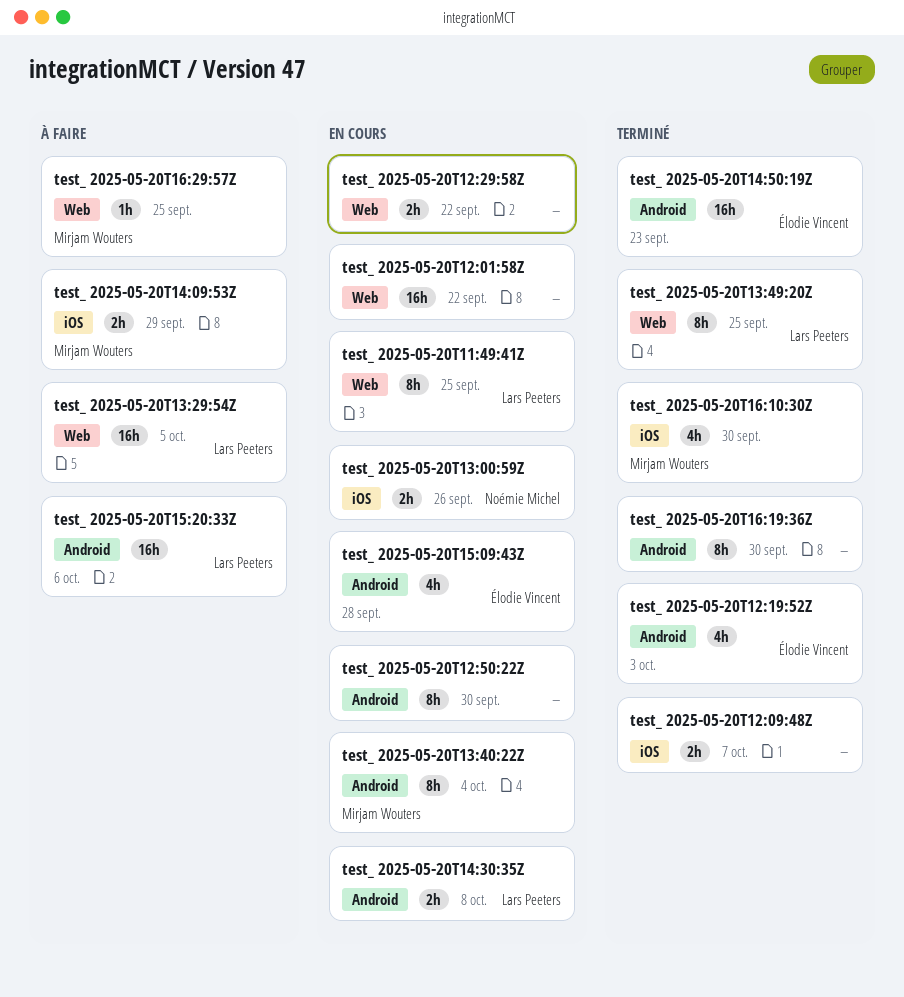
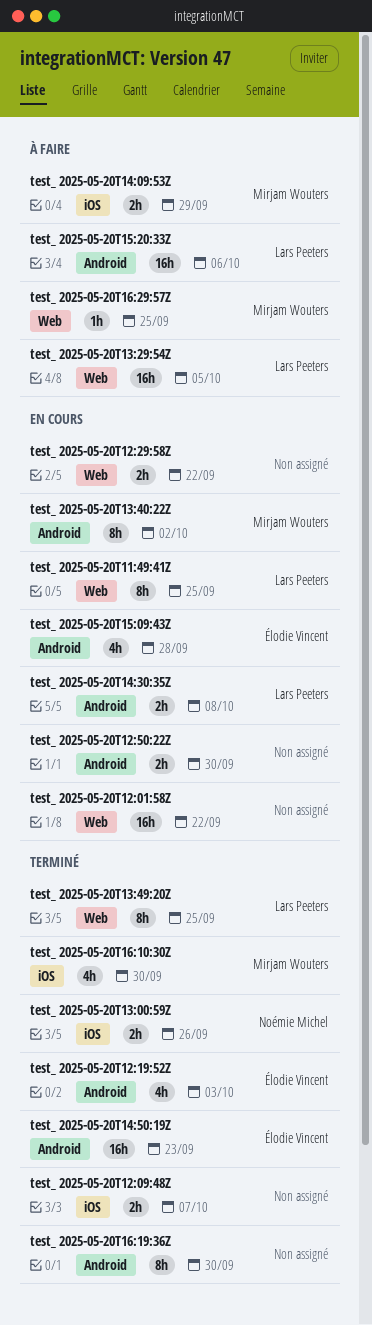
test_ 2025-05-20T12:50:22Z, estimate: 8h -> 2h
test_ 2025-05-20T13:00:59Z, status: En cours -> Terminé
test_ 2025-05-20T13:40:22Z, due: Oct 4 -> Oct 2

